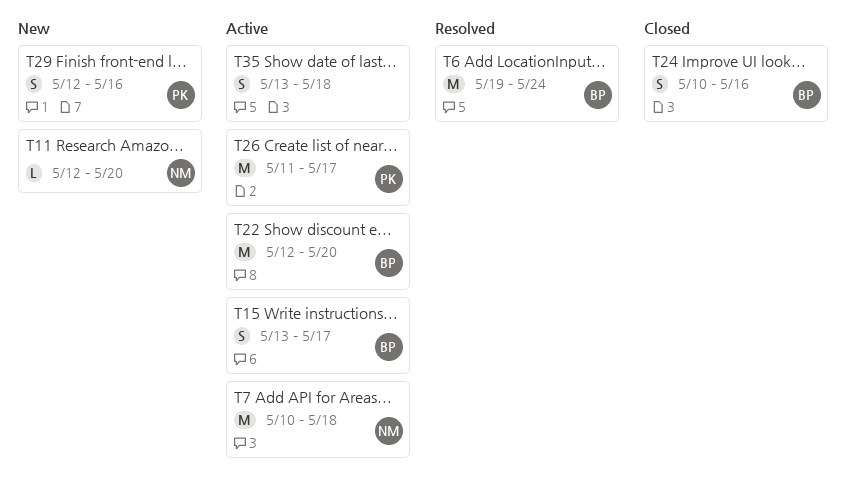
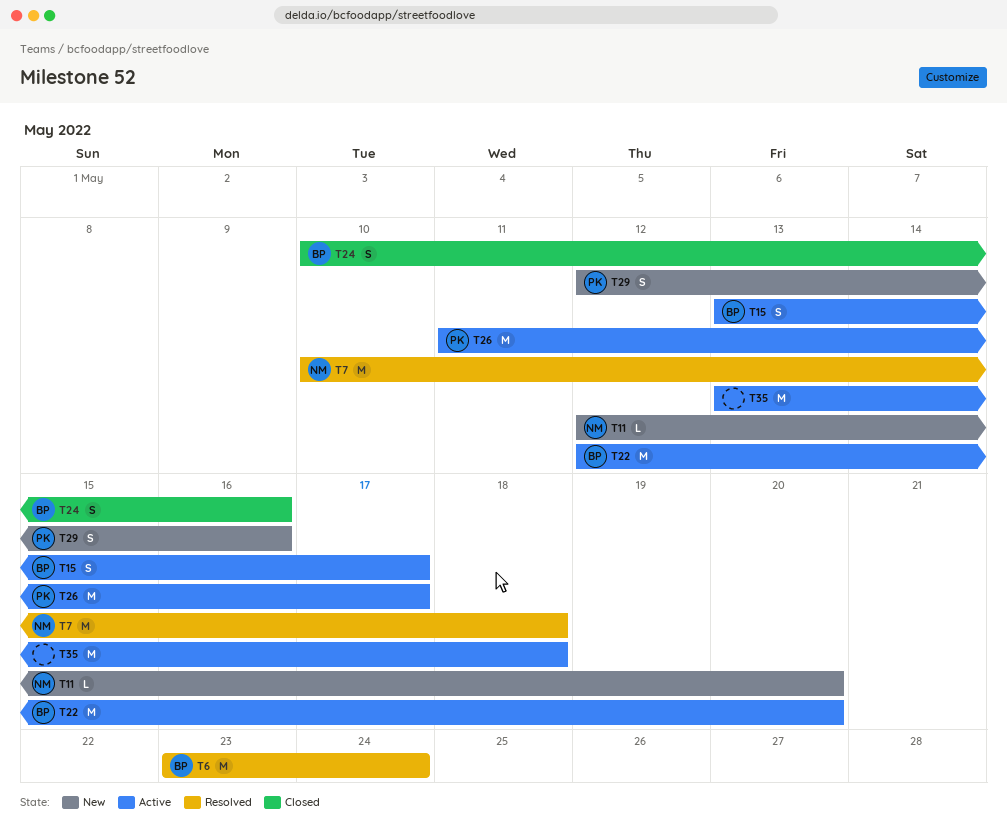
T6, start: May 19 -> May 23
T7, status: Active -> Resolved
T35, estimate: S -> M

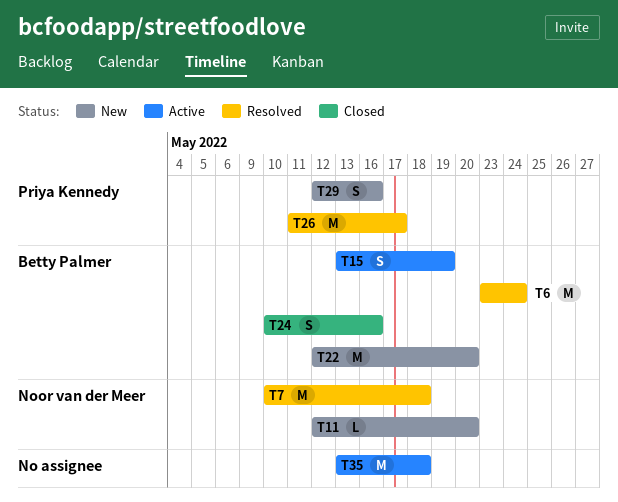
T15, due: May 17 -> May 19
T22, status: Active -> New
T26, status: Active -> Resolved

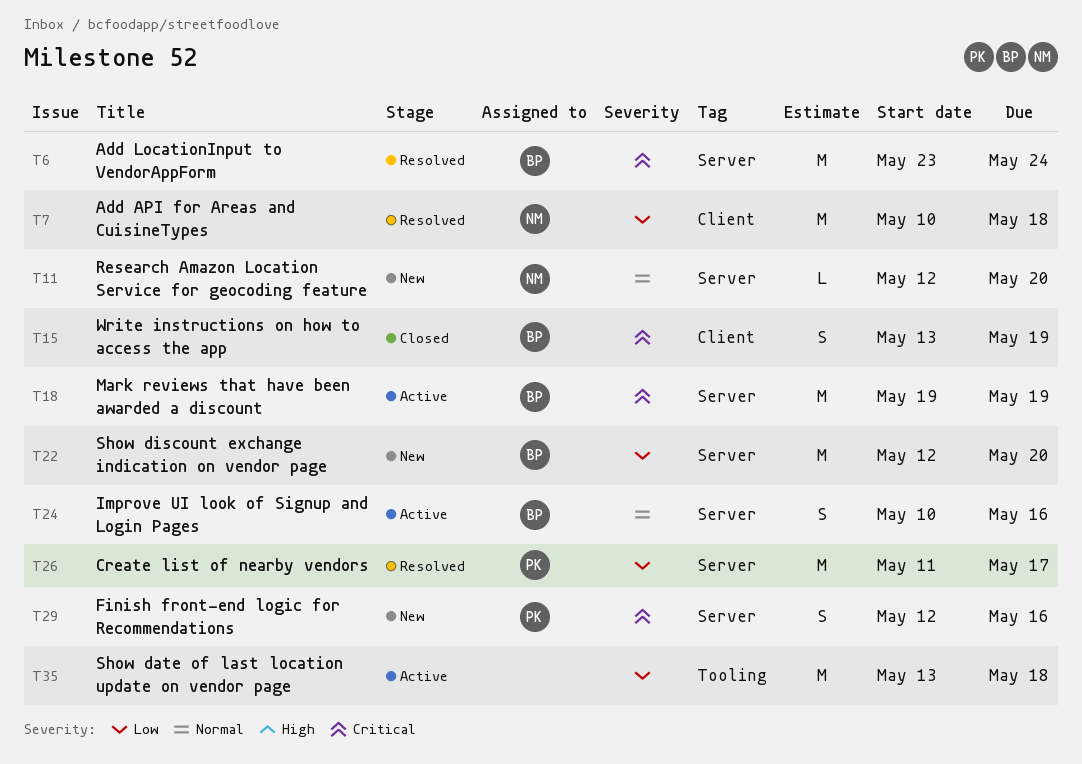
T15, status: Active -> Closed
T18: none -> present
T24, status: Closed -> Active

